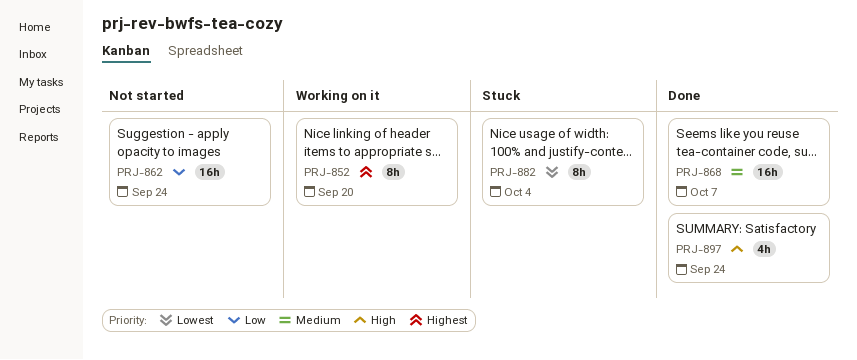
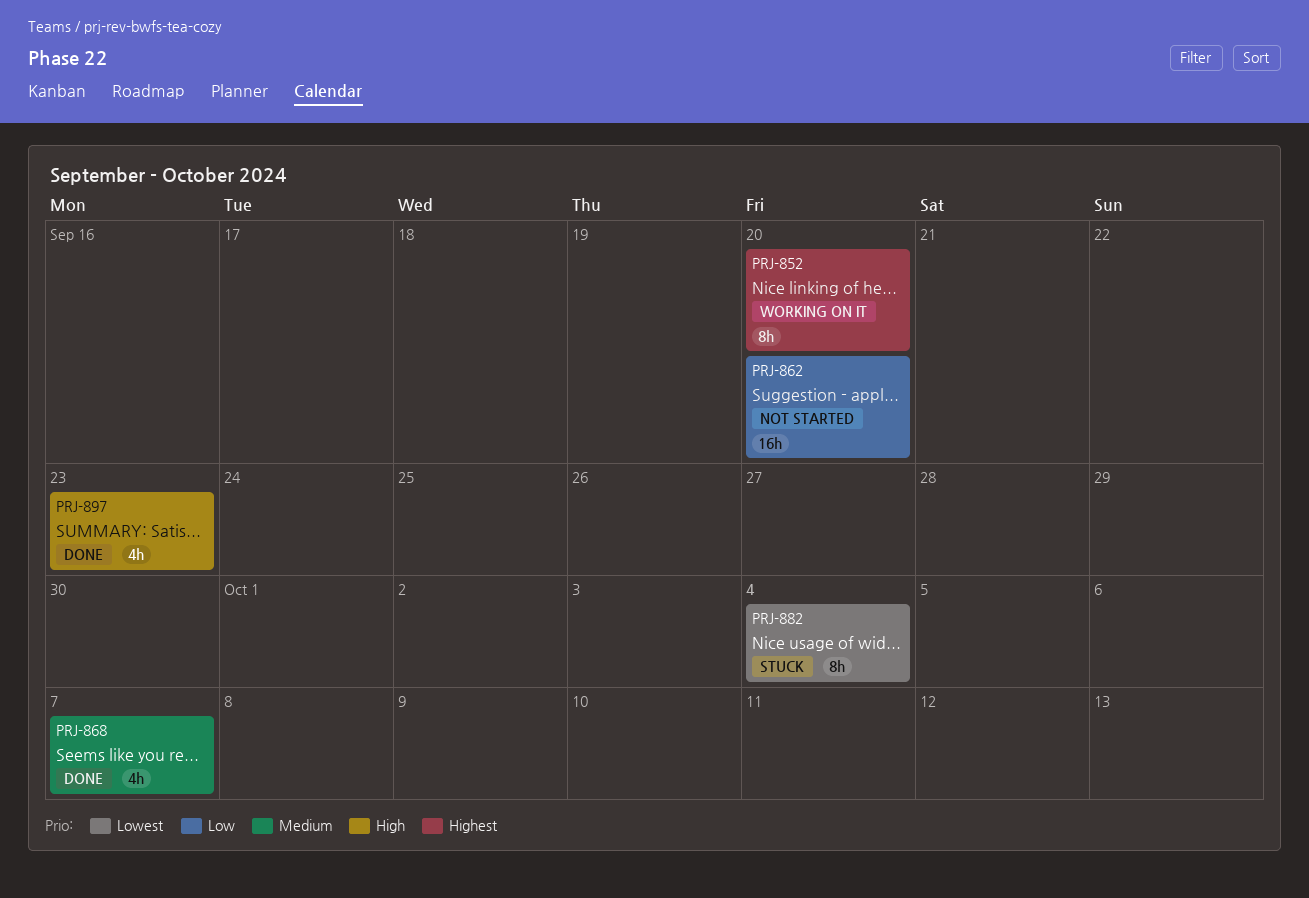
PRJ-862, due: Sep 24 -> Sep 20
PRJ-868, estimate: 16h -> 4h
PRJ-897, due: Sep 24 -> Sep 23

